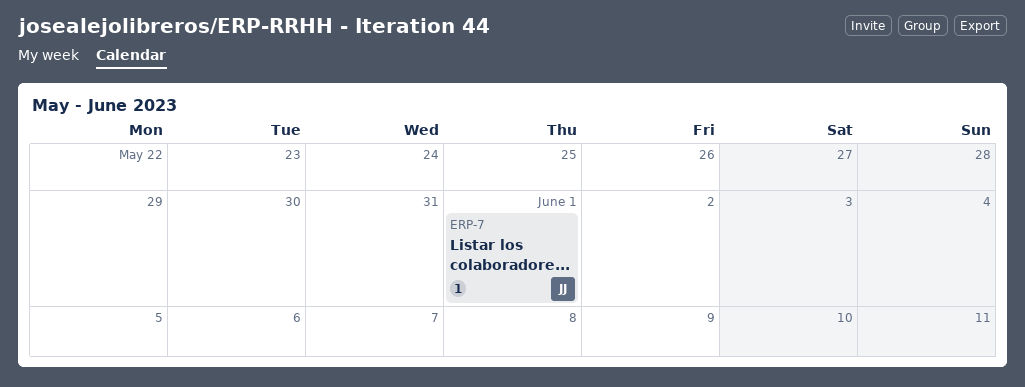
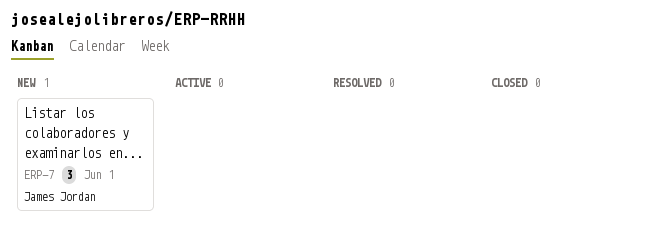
ERP-7, estimate: 1 -> 3

